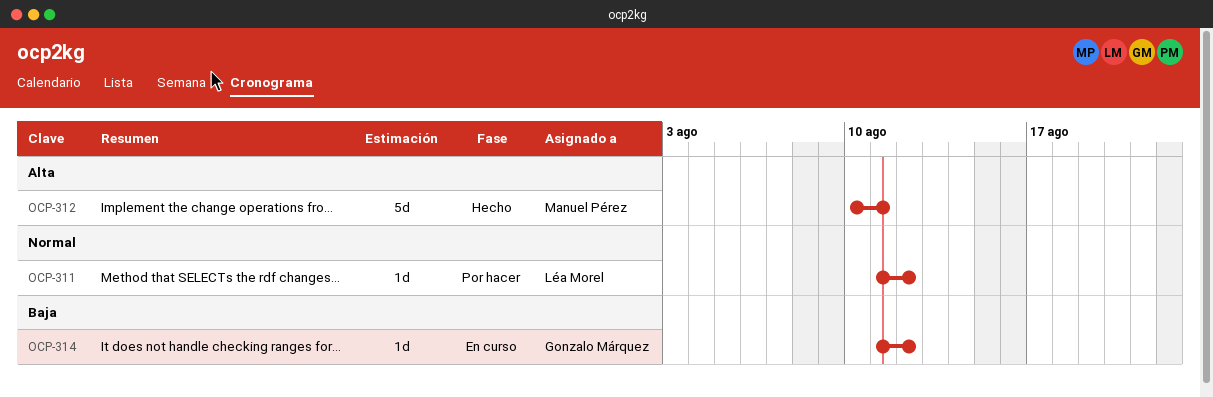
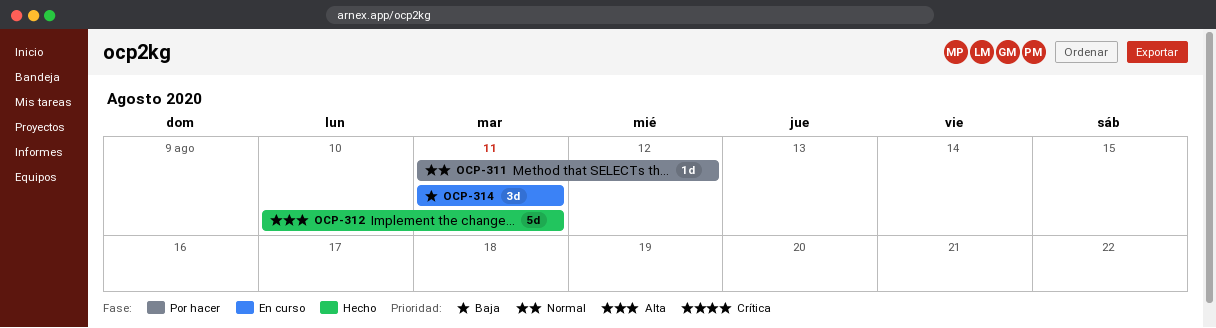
OCP-314, estimate: 1d -> 3d
OCP-314, due: Aug 12 -> Aug 11

